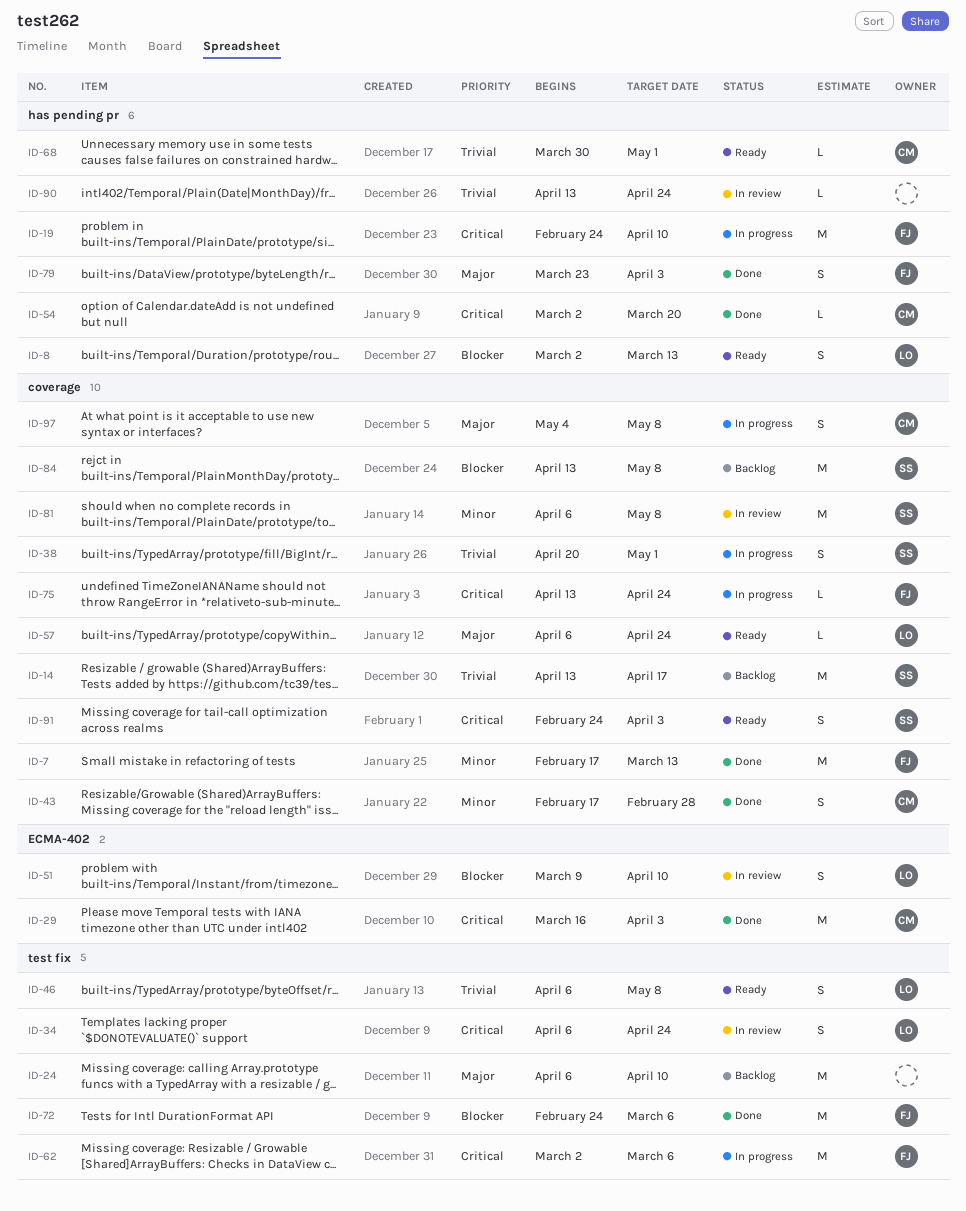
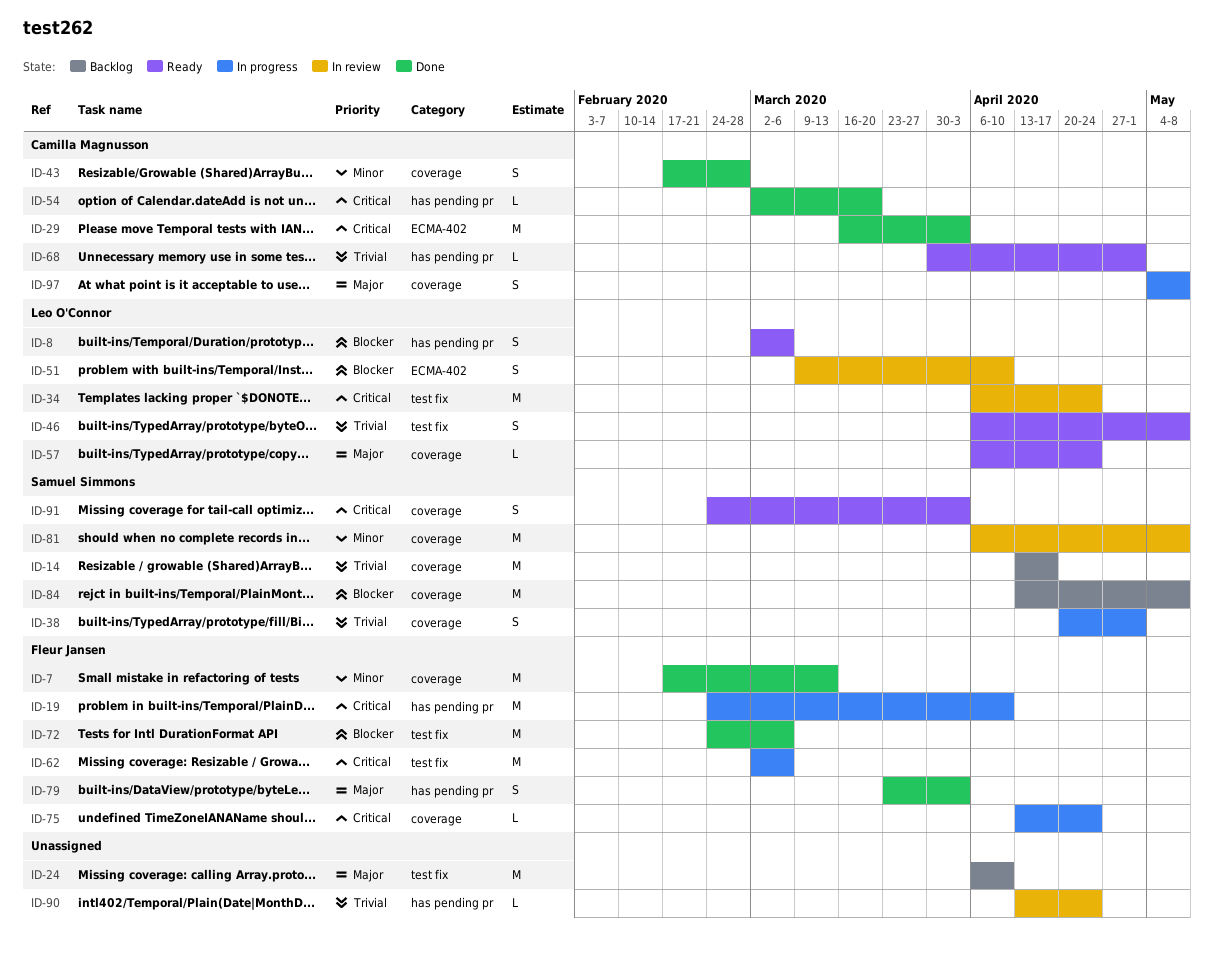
ID-8, due: Mar 13 -> Mar 6
ID-34, estimate: S -> M

